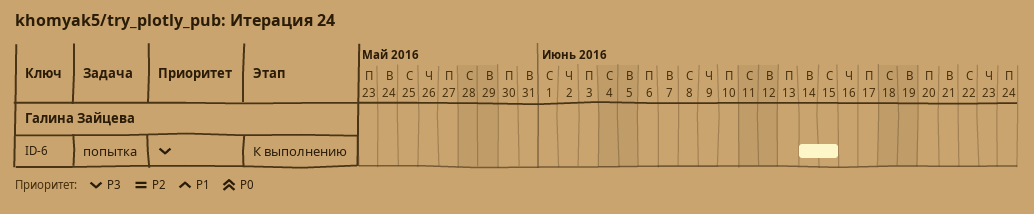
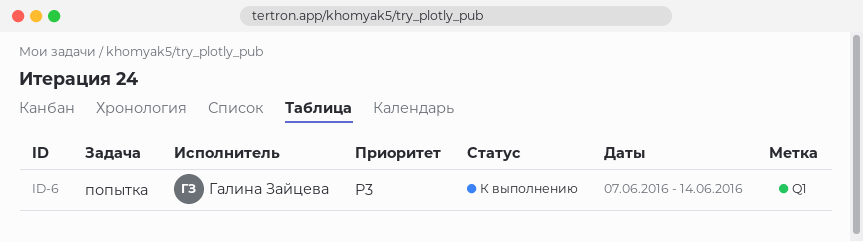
ID-6, start: Jun 14 -> Jun 7
ID-6, due: Jun 15 -> Jun 14

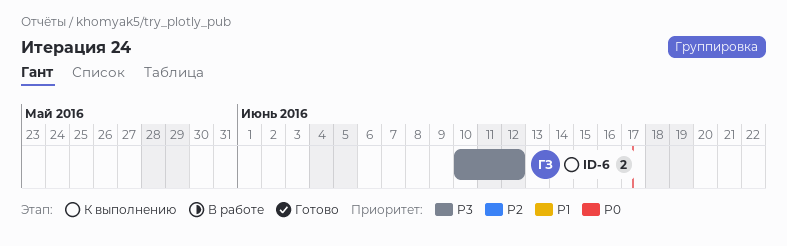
ID-6, start: Jun 7 -> Jun 10
ID-6, due: Jun 14 -> Jun 12

